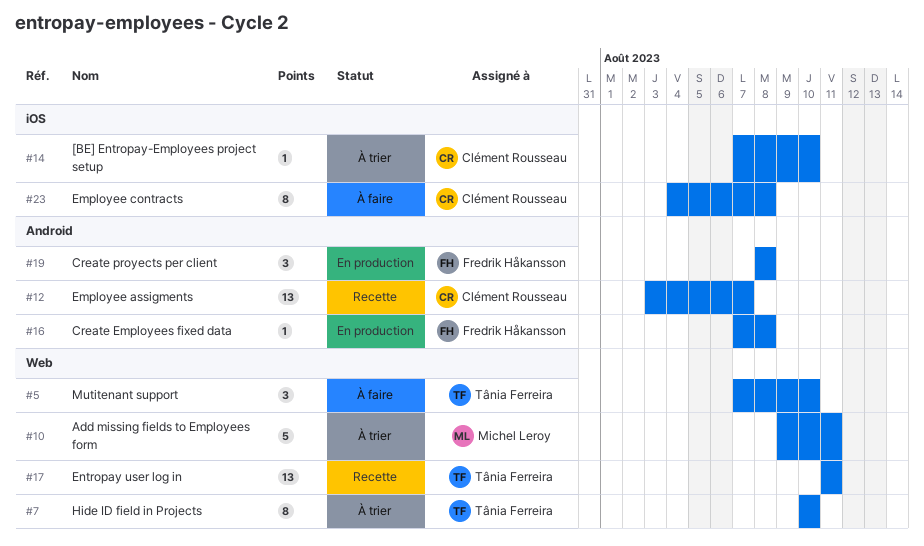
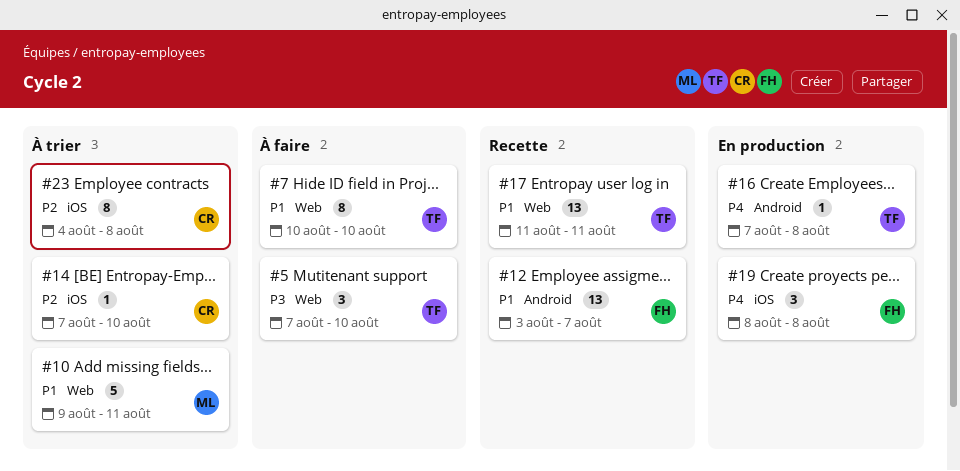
#7, status: À trier -> À faire
#12, owner: Clément Rousseau -> Fredrik Håkansson
#16, owner: Fredrik Håkansson -> Tânia Ferreira
#19, label: Android -> iOS
#23, status: À faire -> À trier

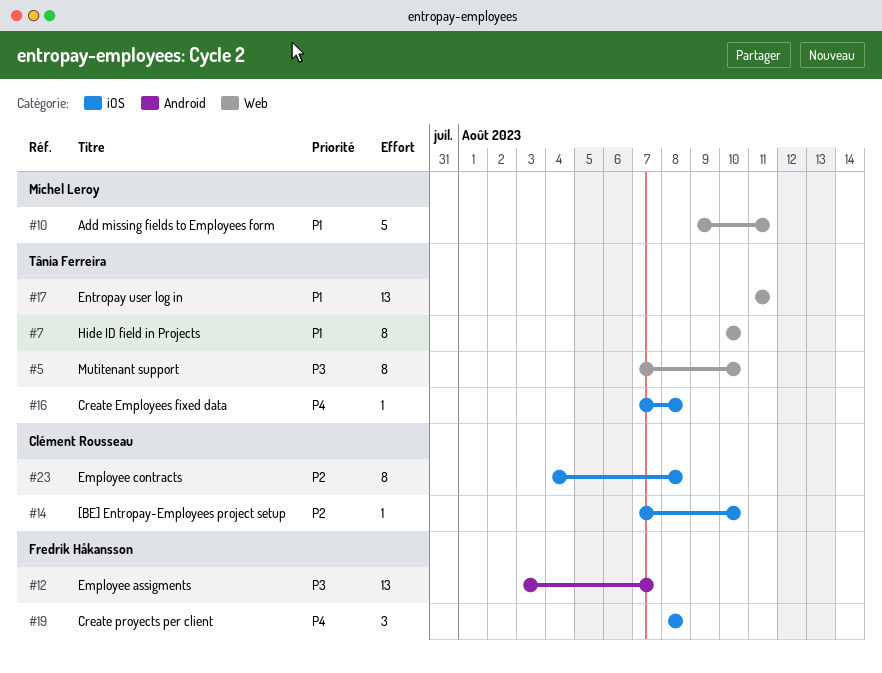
#5, estimate: 3 -> 8
#12, priority: P1 -> P3
#16, label: Android -> iOS

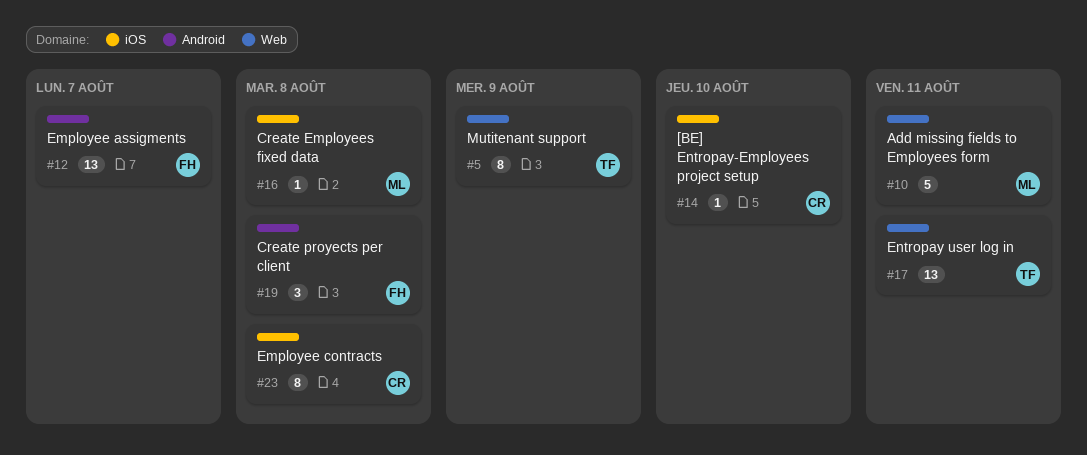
#5, due: Aug 10 -> Aug 9
#7: present -> none
#16, owner: Tânia Ferreira -> Michel Leroy
#19, label: iOS -> Android

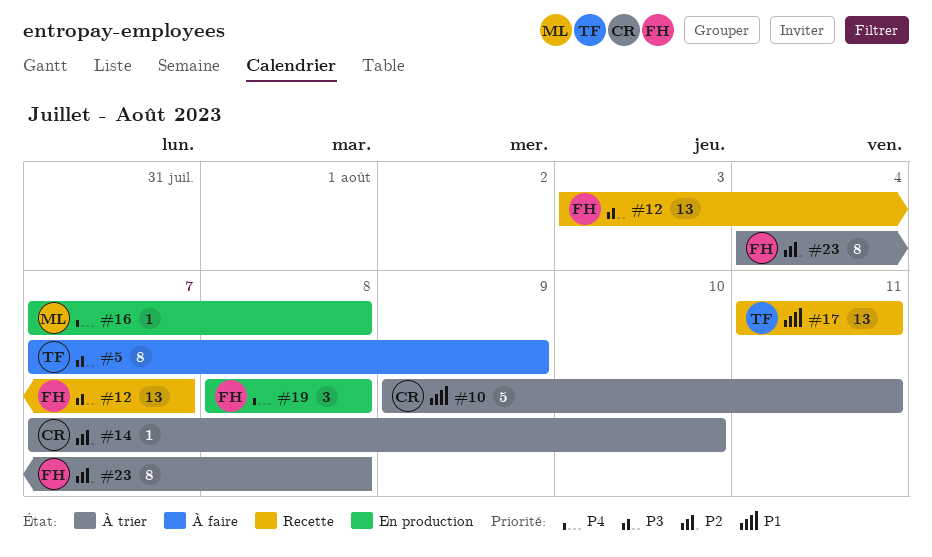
#10, owner: ML -> CR
#23, owner: CR -> FH

